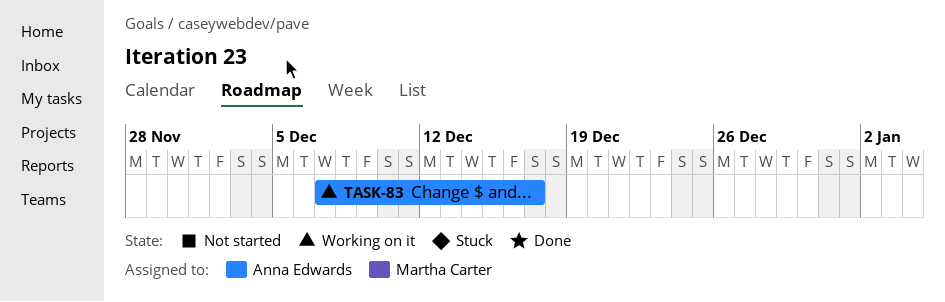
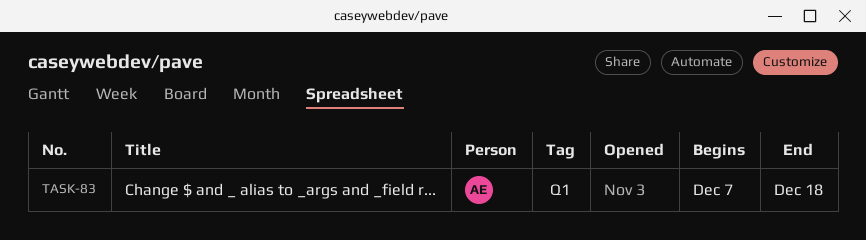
TASK-83, due: Dec 17 -> Dec 18

